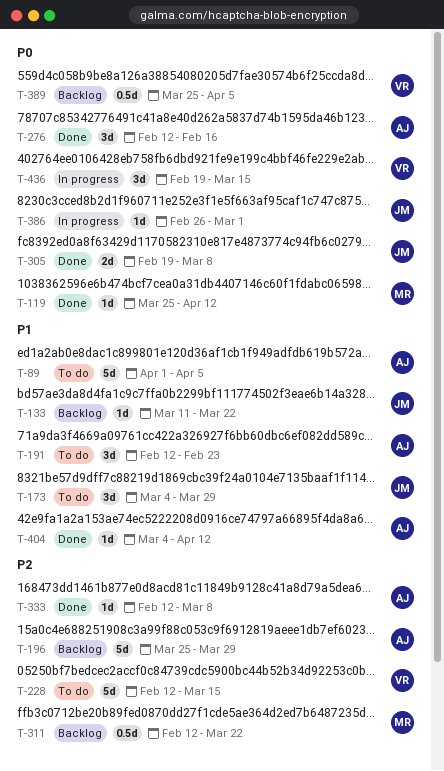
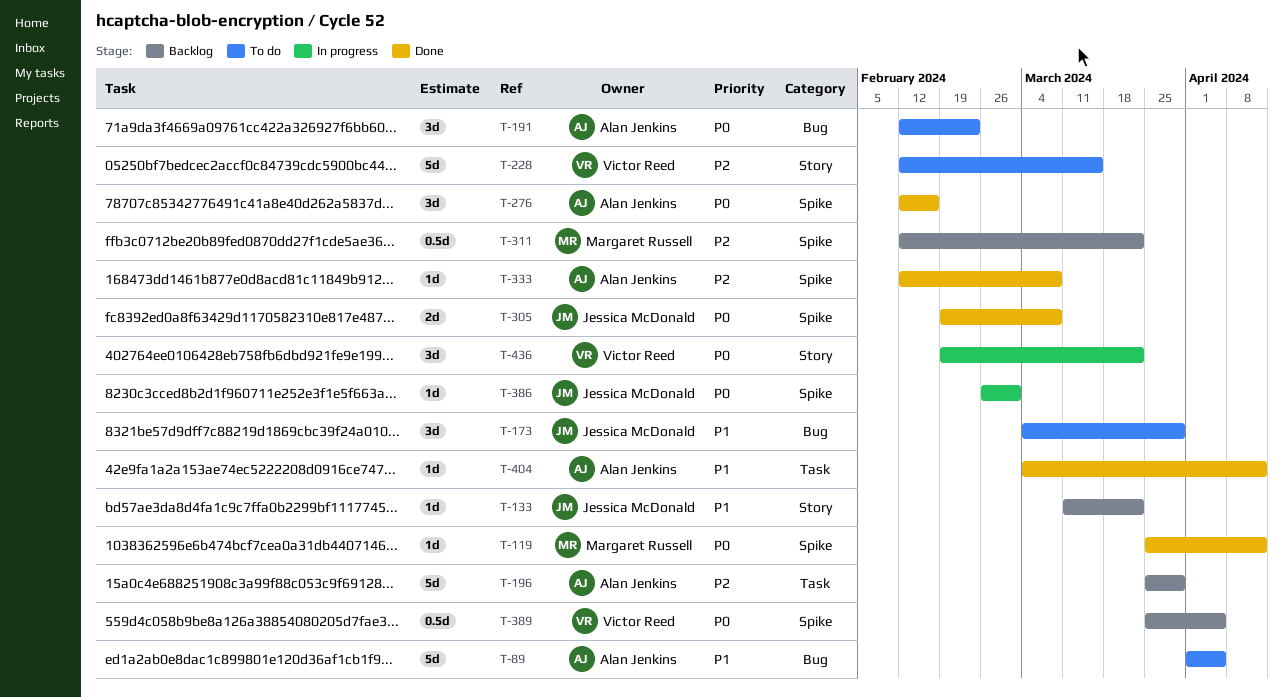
T-191, priority: P1 -> P0
T-436, due: Mar 15 -> Mar 22

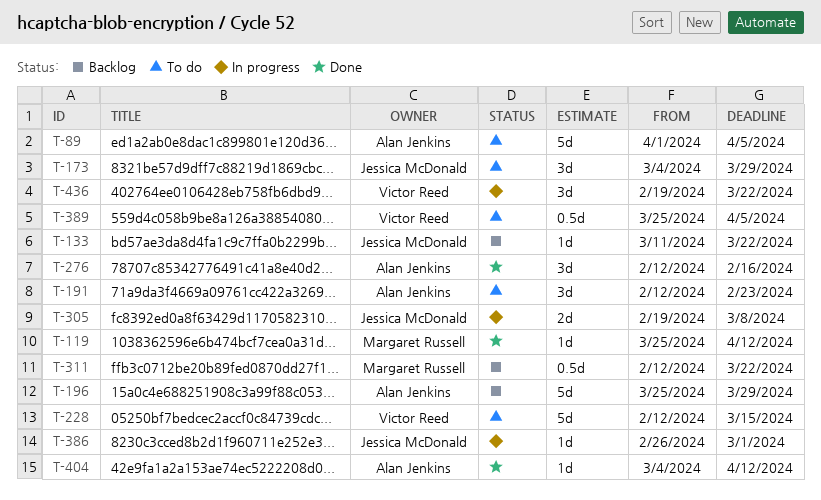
T-305, status: Done -> In progress
T-333: present -> none
T-389, status: Backlog -> To do

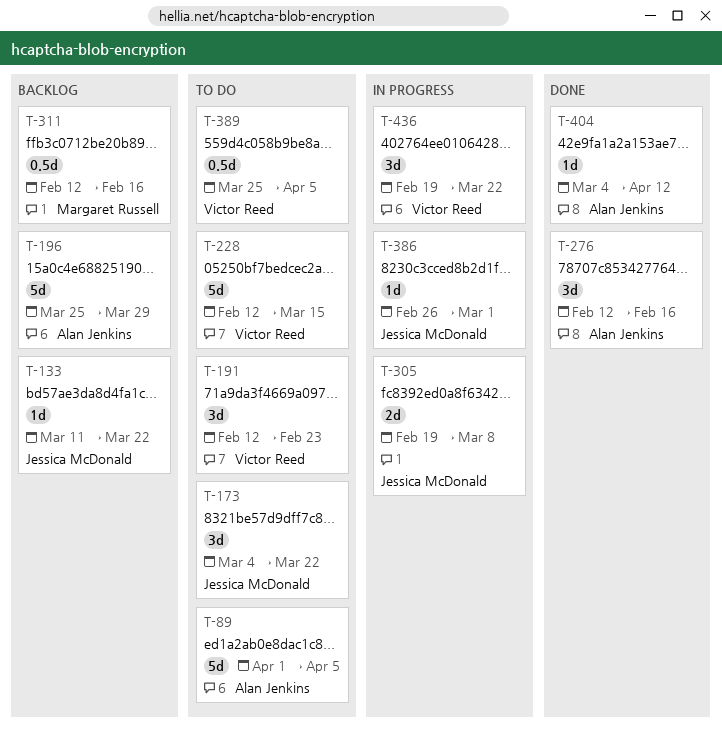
T-119: present -> none
T-173, due: Mar 29 -> Mar 22
T-191, owner: Alan Jenkins -> Victor Reed
T-311, due: Mar 22 -> Feb 16

